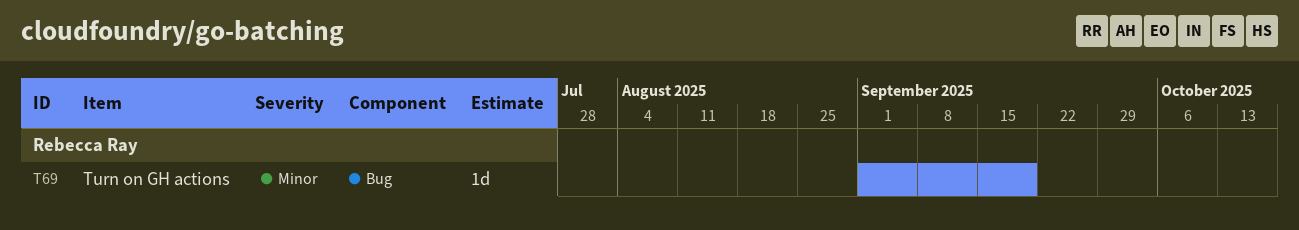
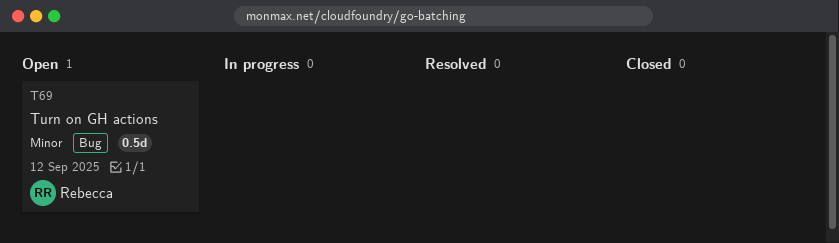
T69, estimate: 1d -> 0.5d
T69, due: Sep 19 -> Sep 12

